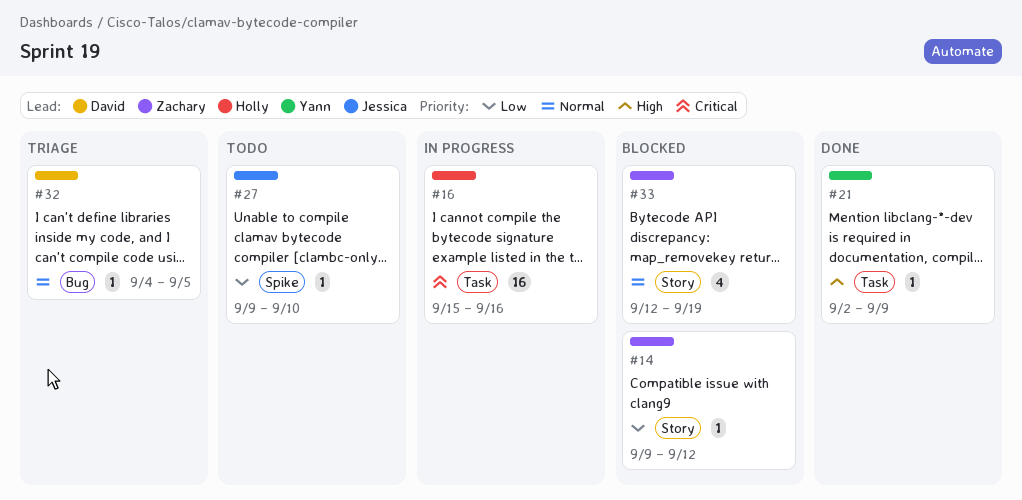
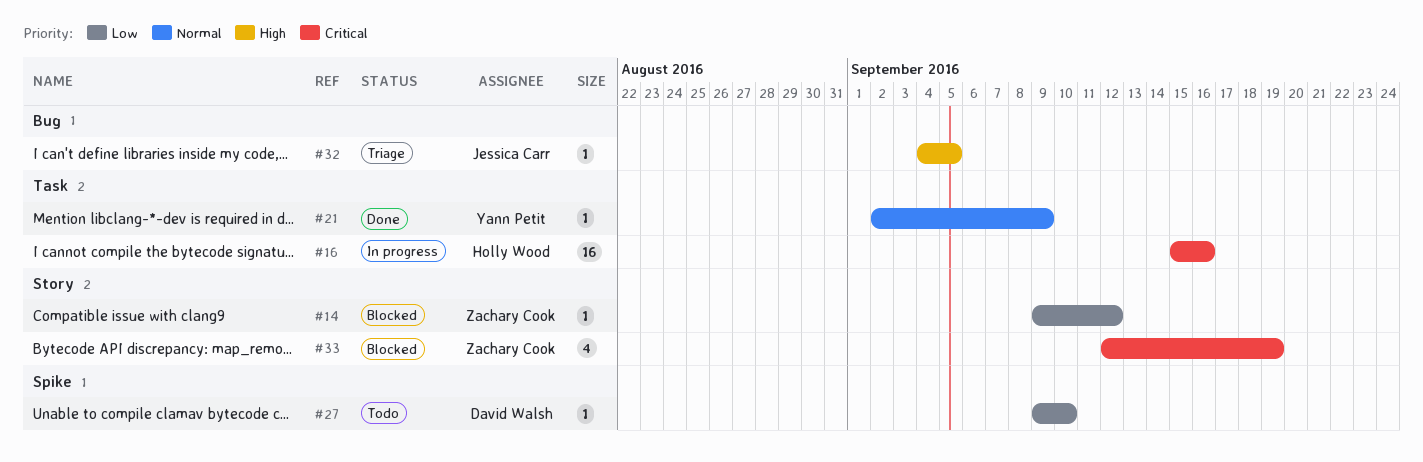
#21, priority: High -> Normal
#27, owner: Jessica Carr -> David Walsh
#32, owner: David Walsh -> Jessica Carr
#32, priority: Normal -> High
#33, priority: Normal -> Critical

